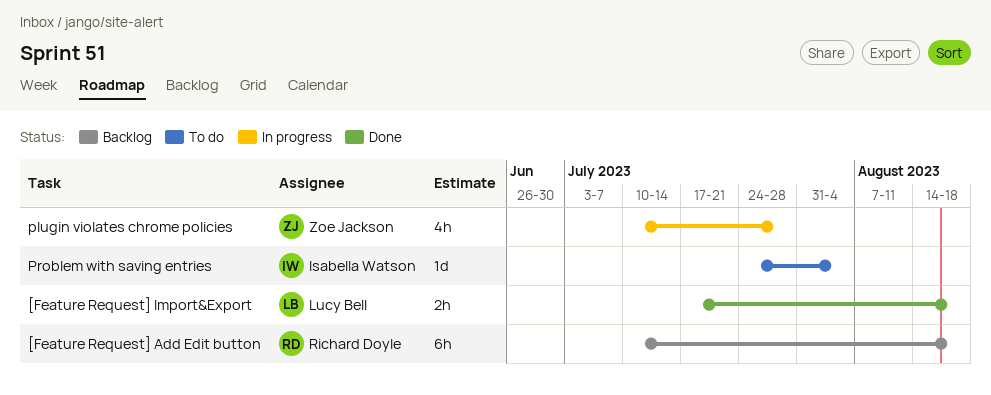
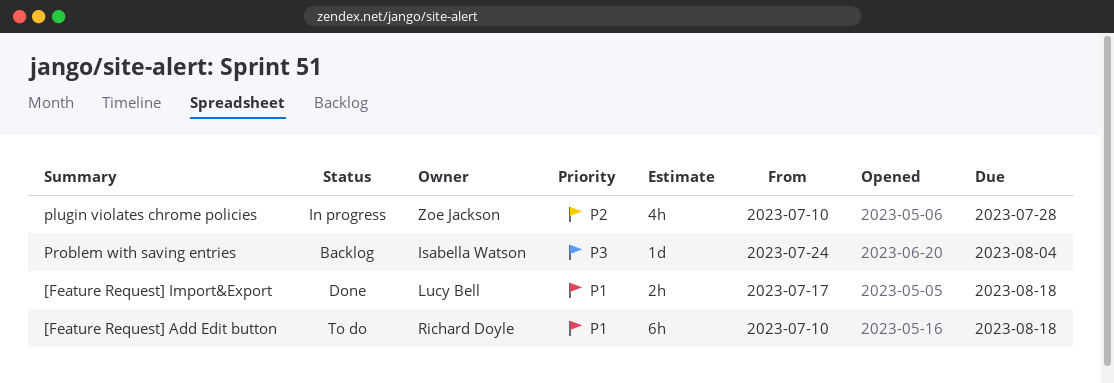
[Feature Request] Add Edit button, status: Backlog -> To do
Problem with saving entries, status: To do -> Backlog

